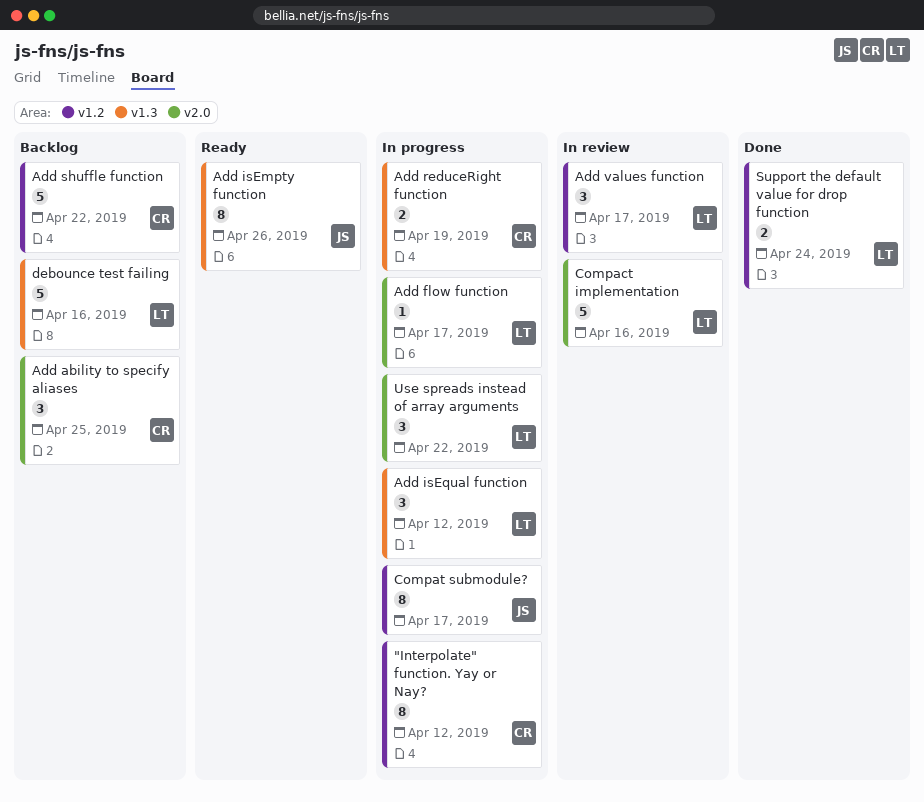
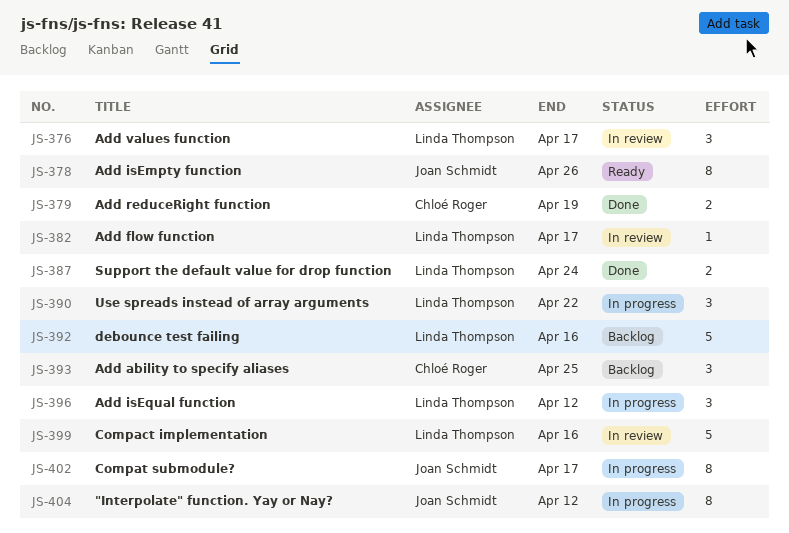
"Interpolate" function. Yay or Nay?, owner: Chloé Roger -> Joan Schmidt
Add flow function, status: In progress -> In review
Add reduceRight function, status: In progress -> Done
Add shuffle function: present -> none

